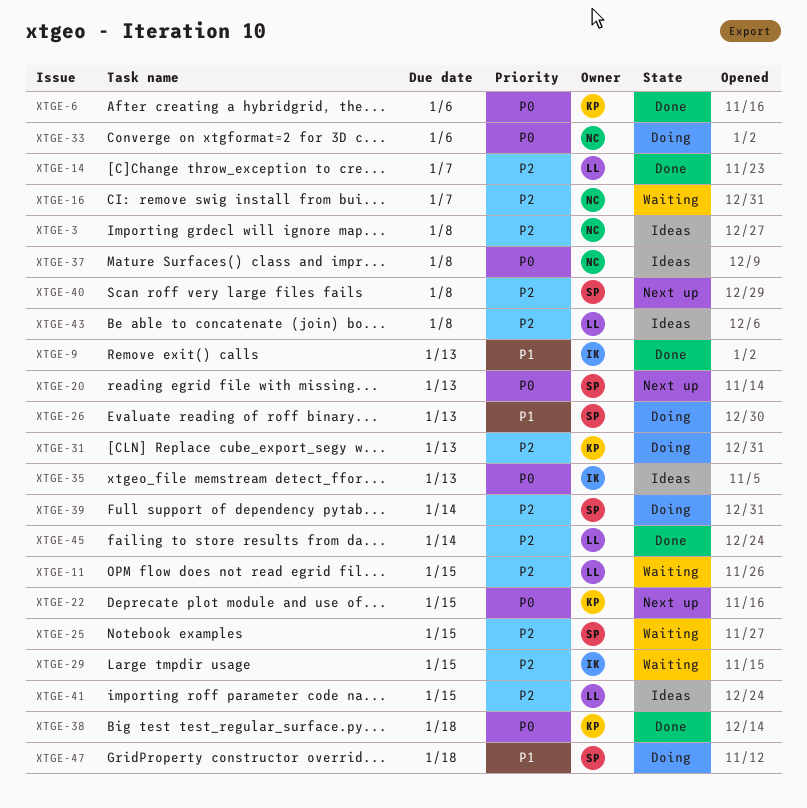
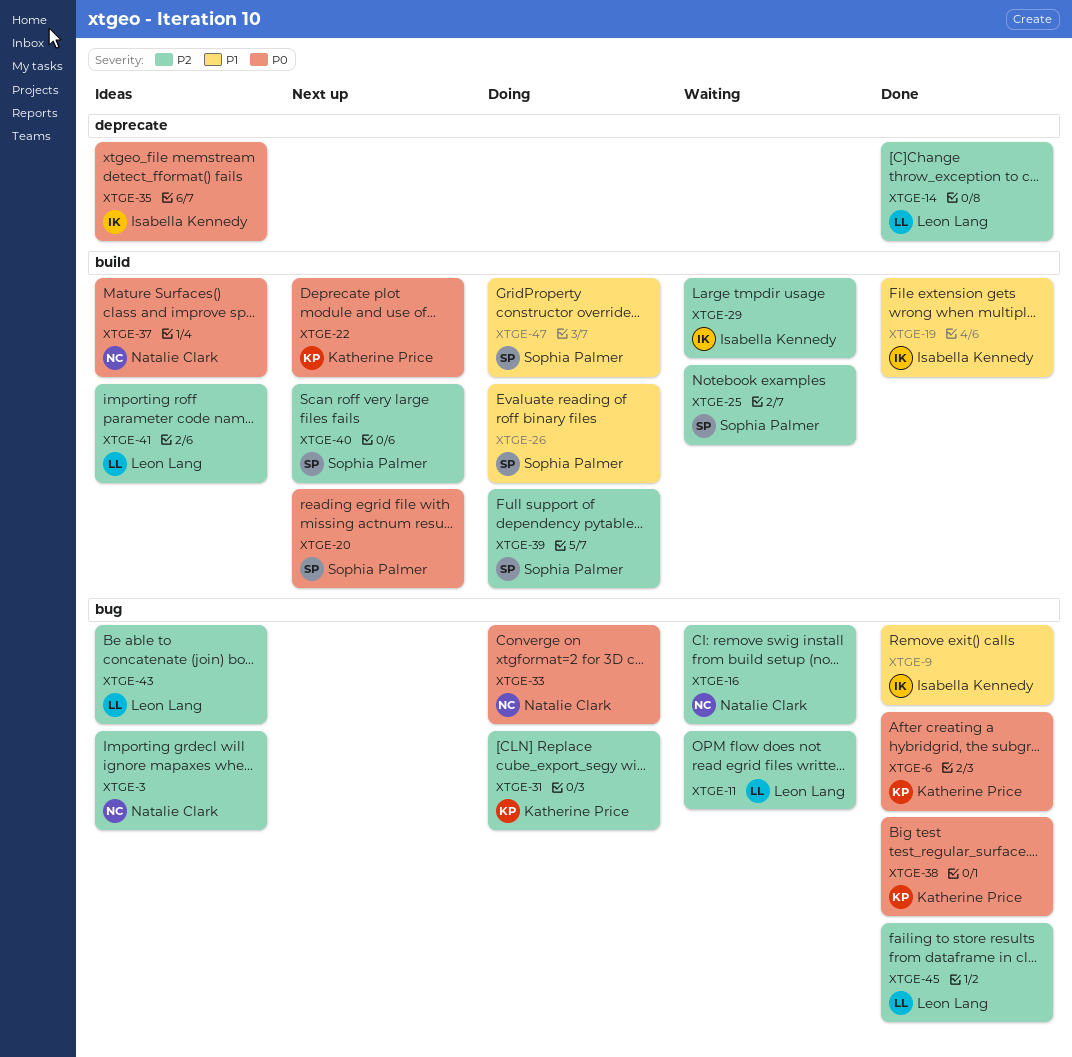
XTGE-19: none -> present

